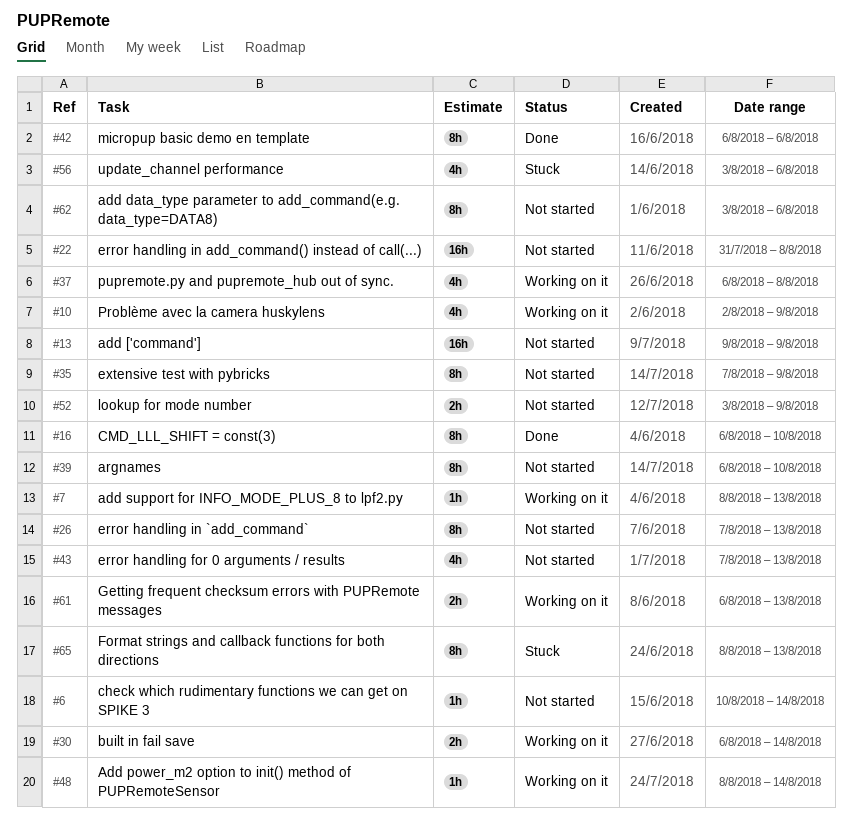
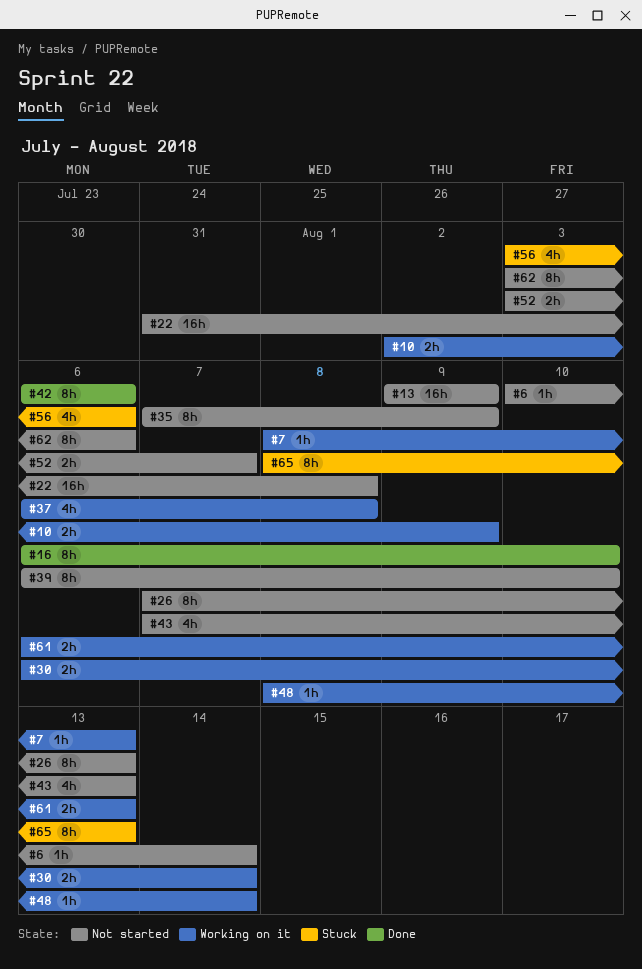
#10, estimate: 4h -> 2h
#52, due: Aug 9 -> Aug 7

